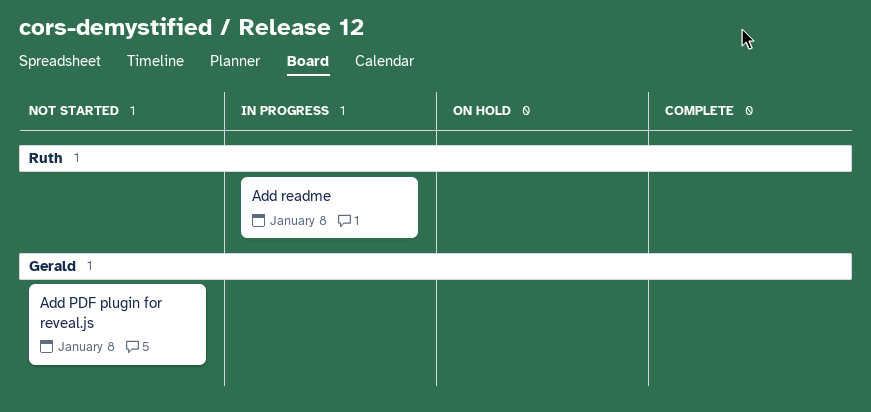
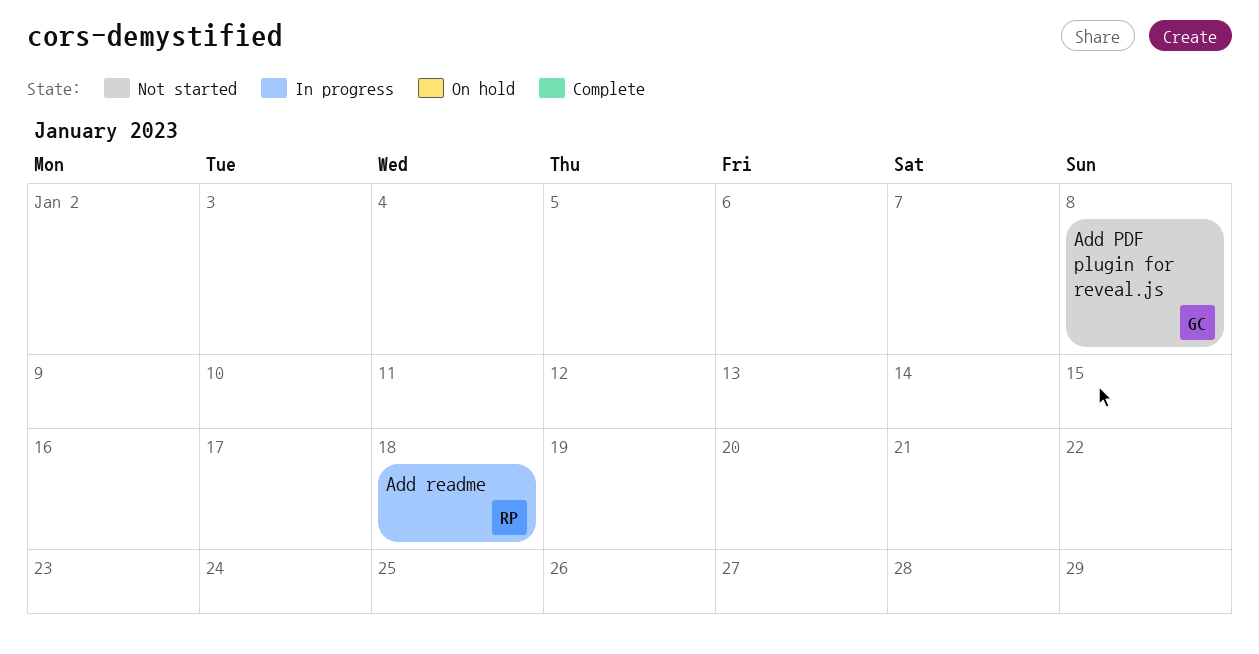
Add readme, due: Jan 8 -> Jan 18

